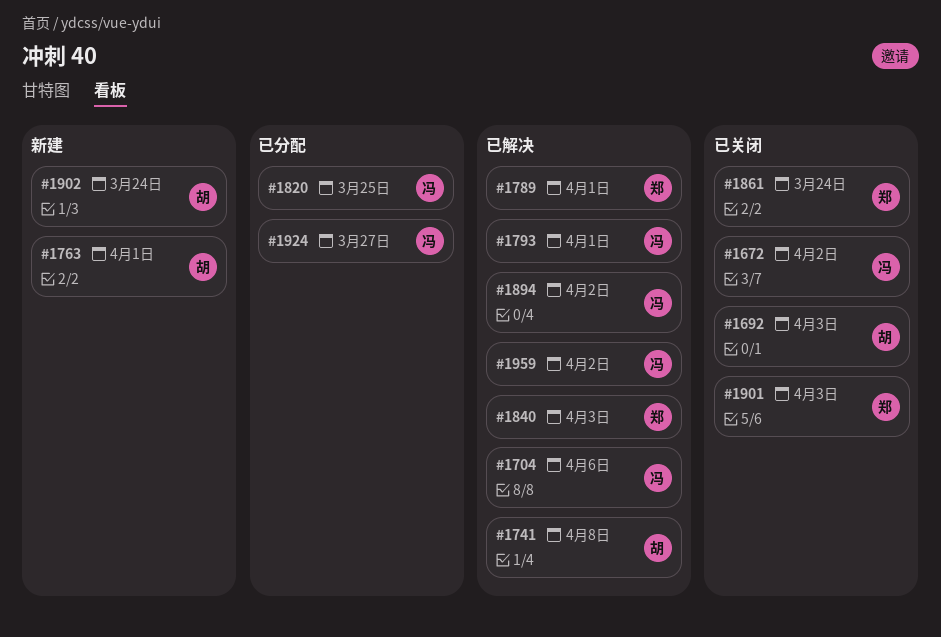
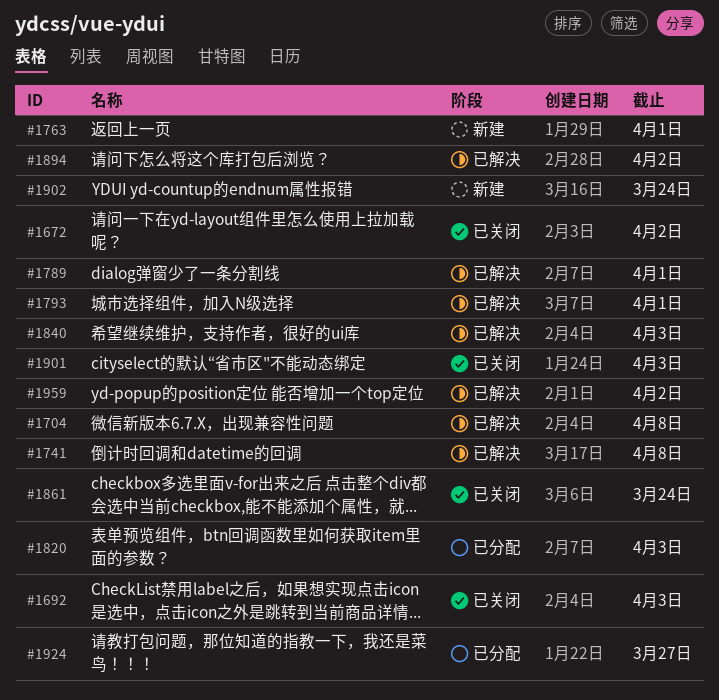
#1704, due: Apr 6 -> Apr 8
#1820, due: Mar 25 -> Apr 3

